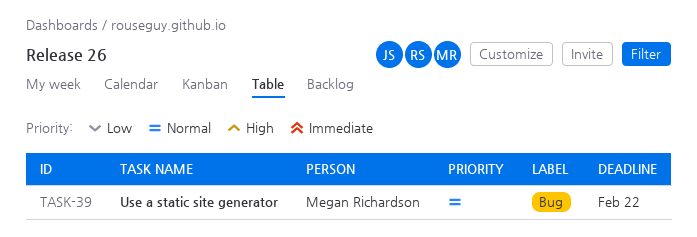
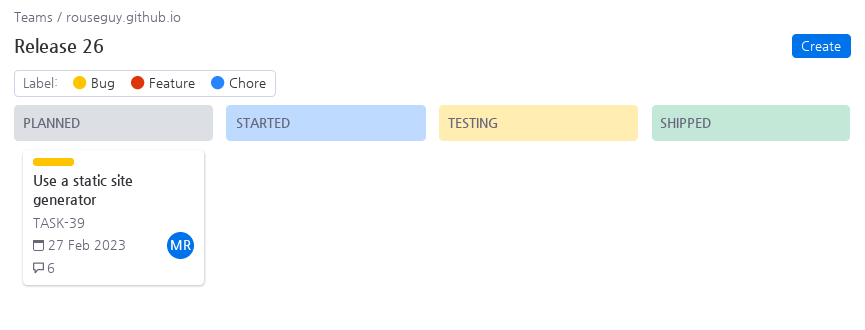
TASK-39, due: Feb 22 -> Feb 27

